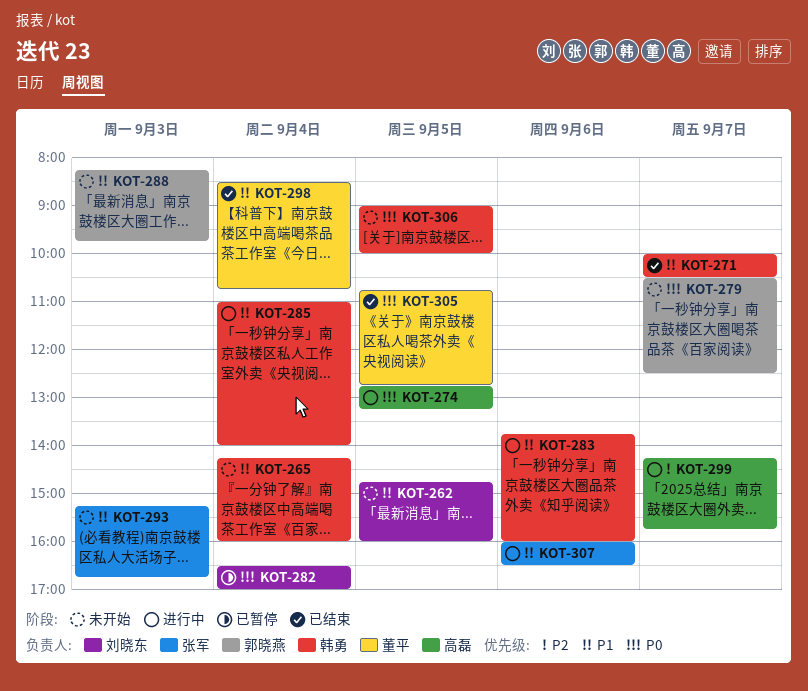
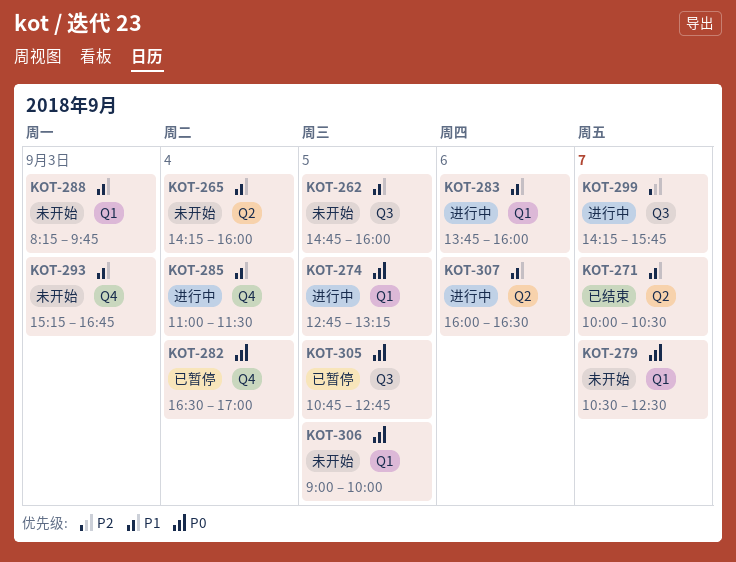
KOT-285, ends: 14:00 -> 11:30
KOT-298: present -> none
KOT-305, status: 已结束 -> 已暂停

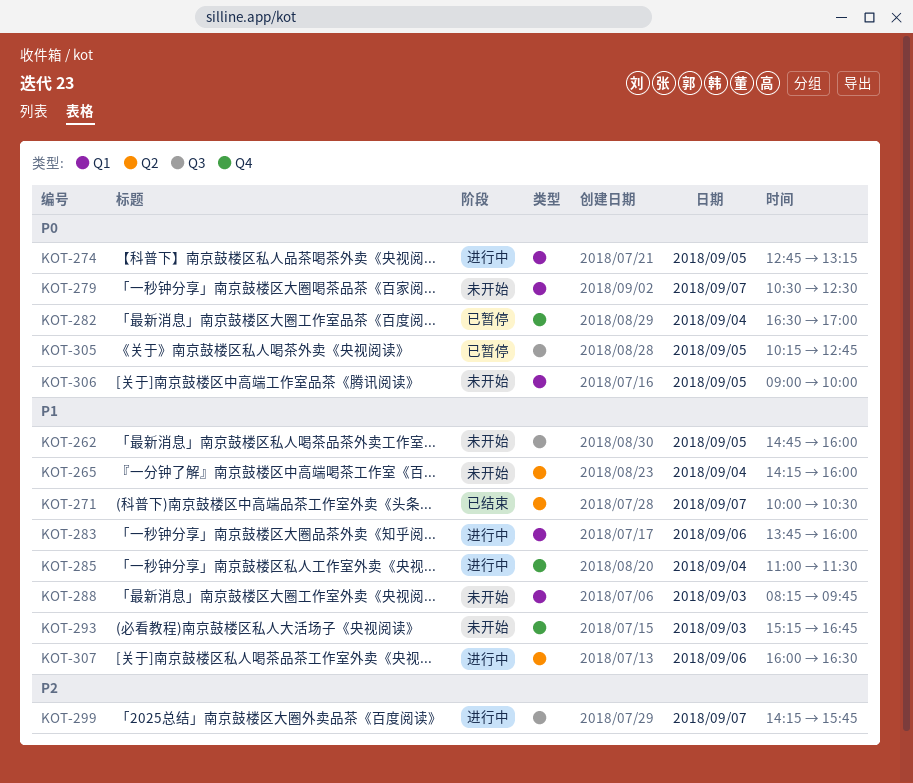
KOT-305, begins: 10:45 -> 10:15

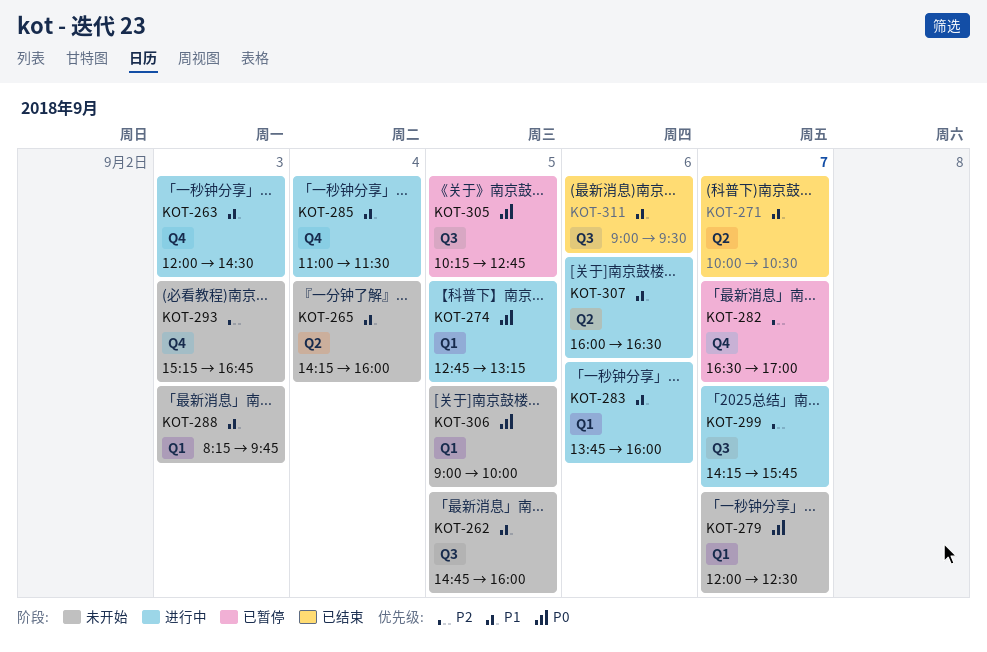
KOT-263: none -> present
KOT-279, begins: 10:30 -> 12:00
KOT-282, priority: P0 -> P2
KOT-282, day: Sep 4 -> Sep 7
KOT-293, priority: P1 -> P2
KOT-311: none -> present

